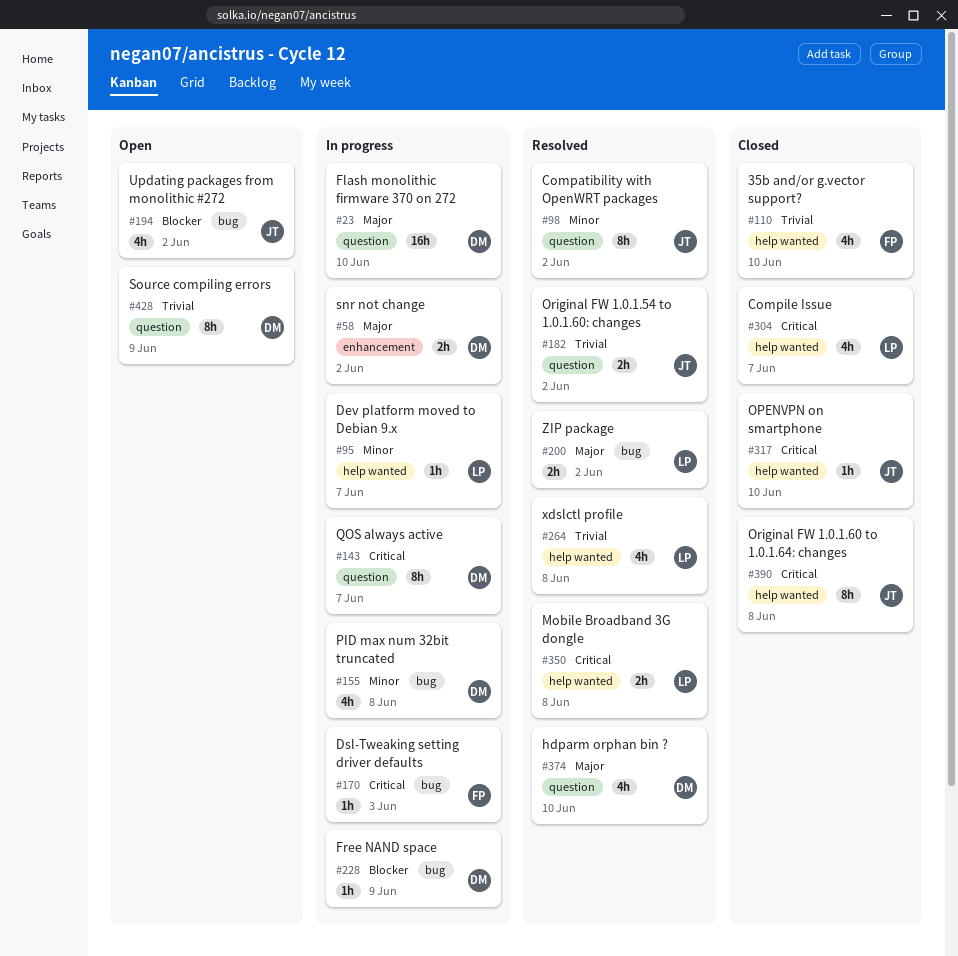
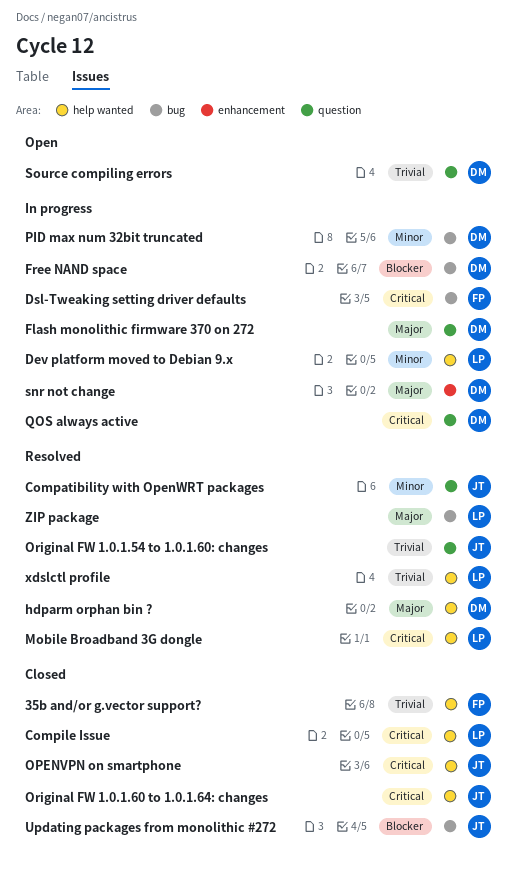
hdparm orphan bin ?, label: question -> help wanted
Updating packages from monolithic #272, status: Open -> Closed

